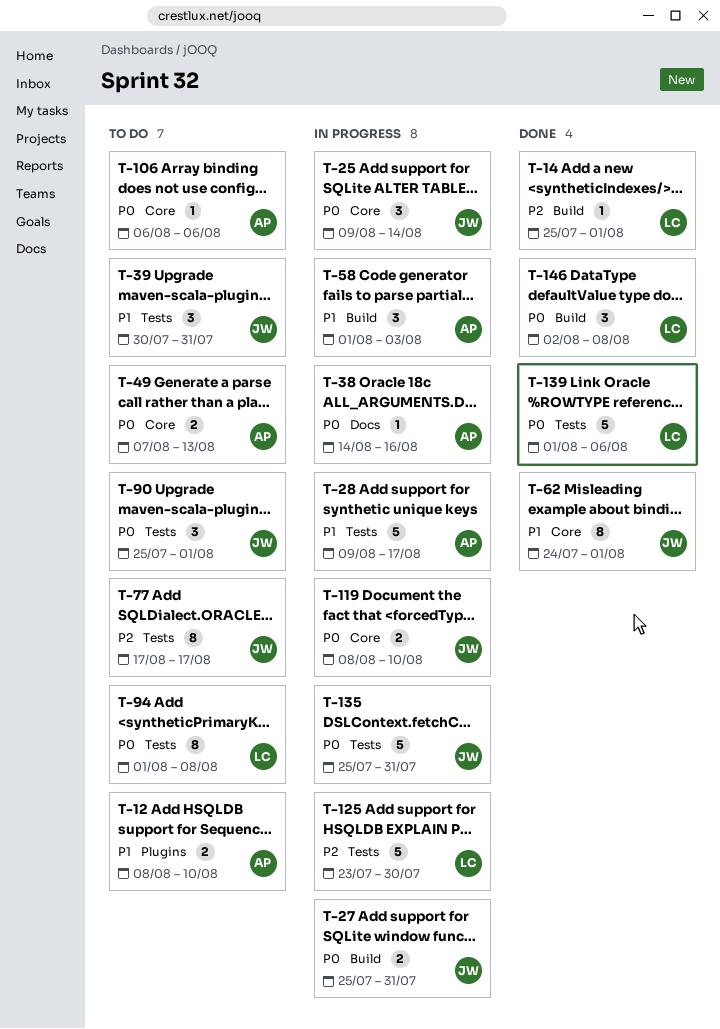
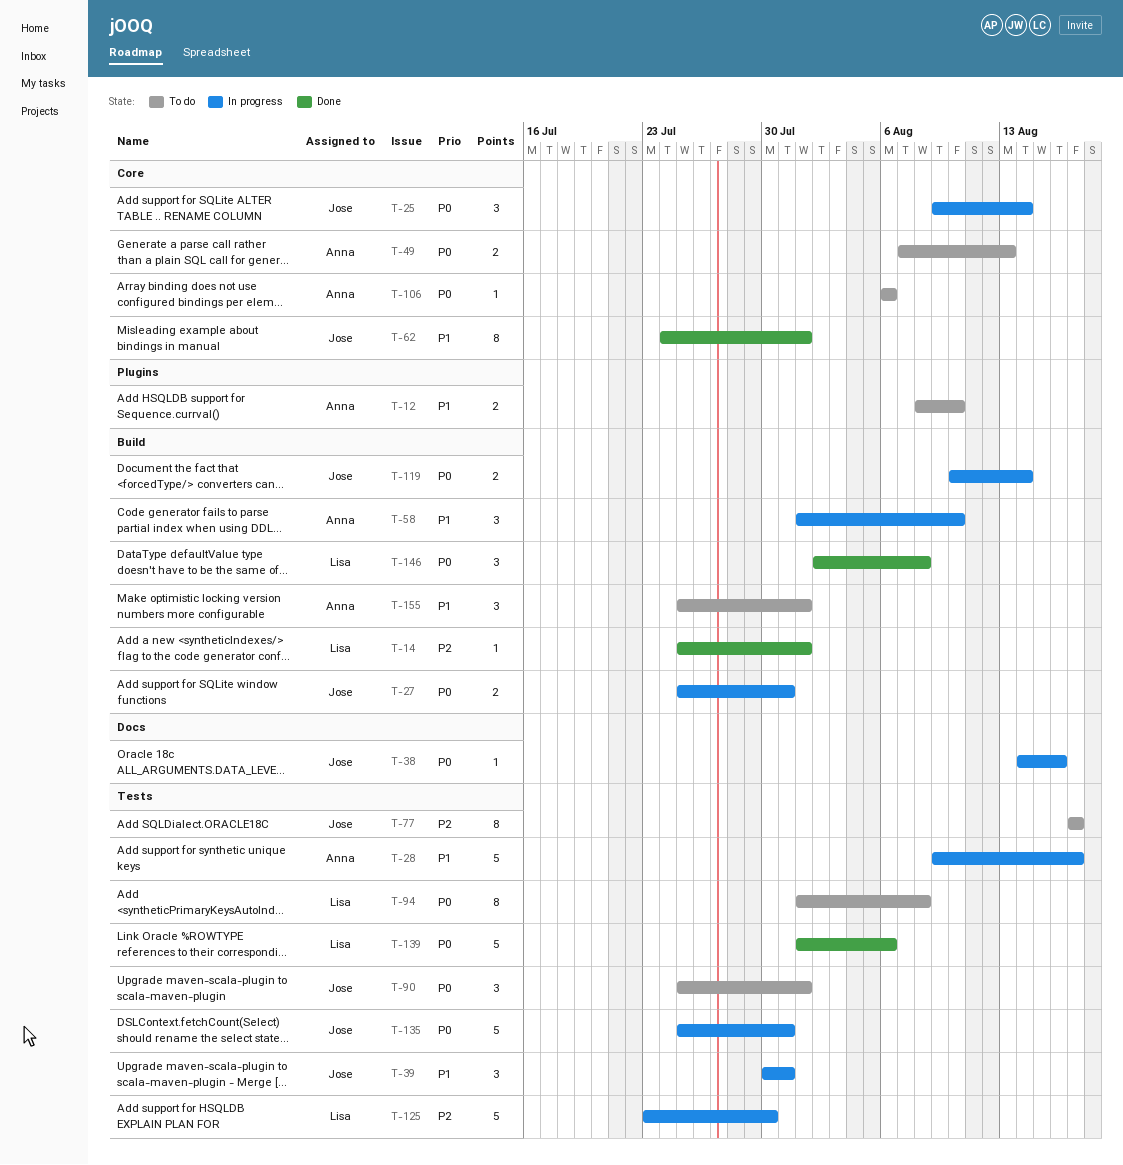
T-38, owner: Anna -> Jose
T-39, status: To do -> In progress
T-58, due: Aug 3 -> Aug 10
T-119, label: Core -> Build
T-119, start: Aug 8 -> Aug 10
T-119, due: Aug 10 -> Aug 14
T-155: none -> present

